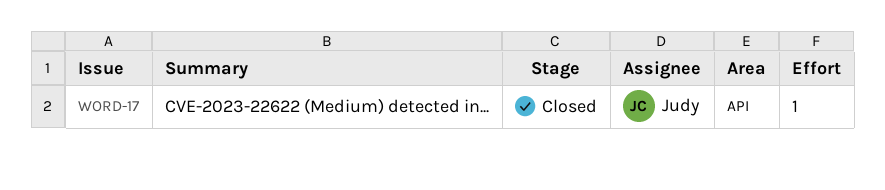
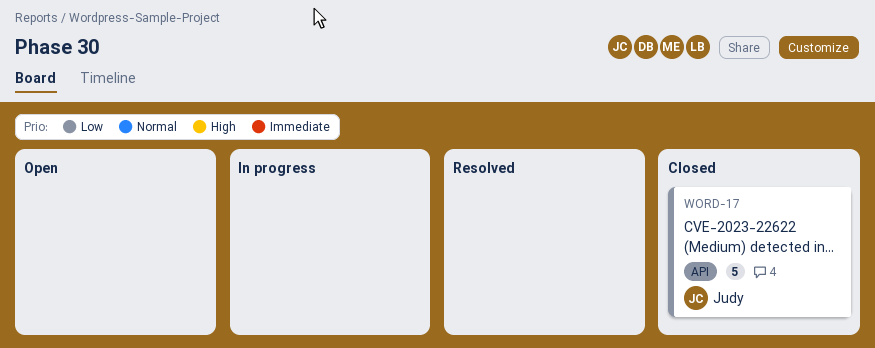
WORD-17, estimate: 1 -> 5

